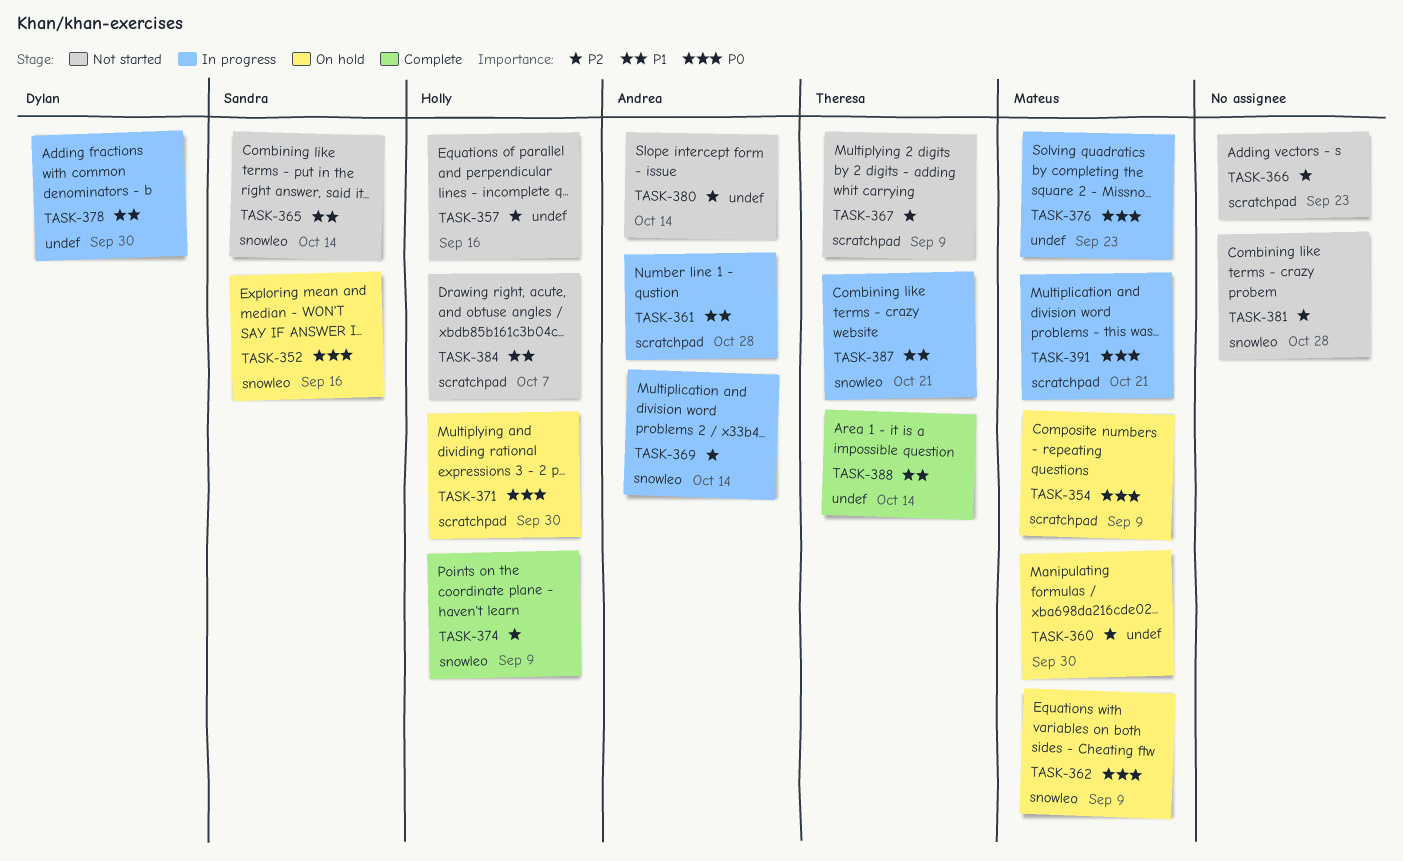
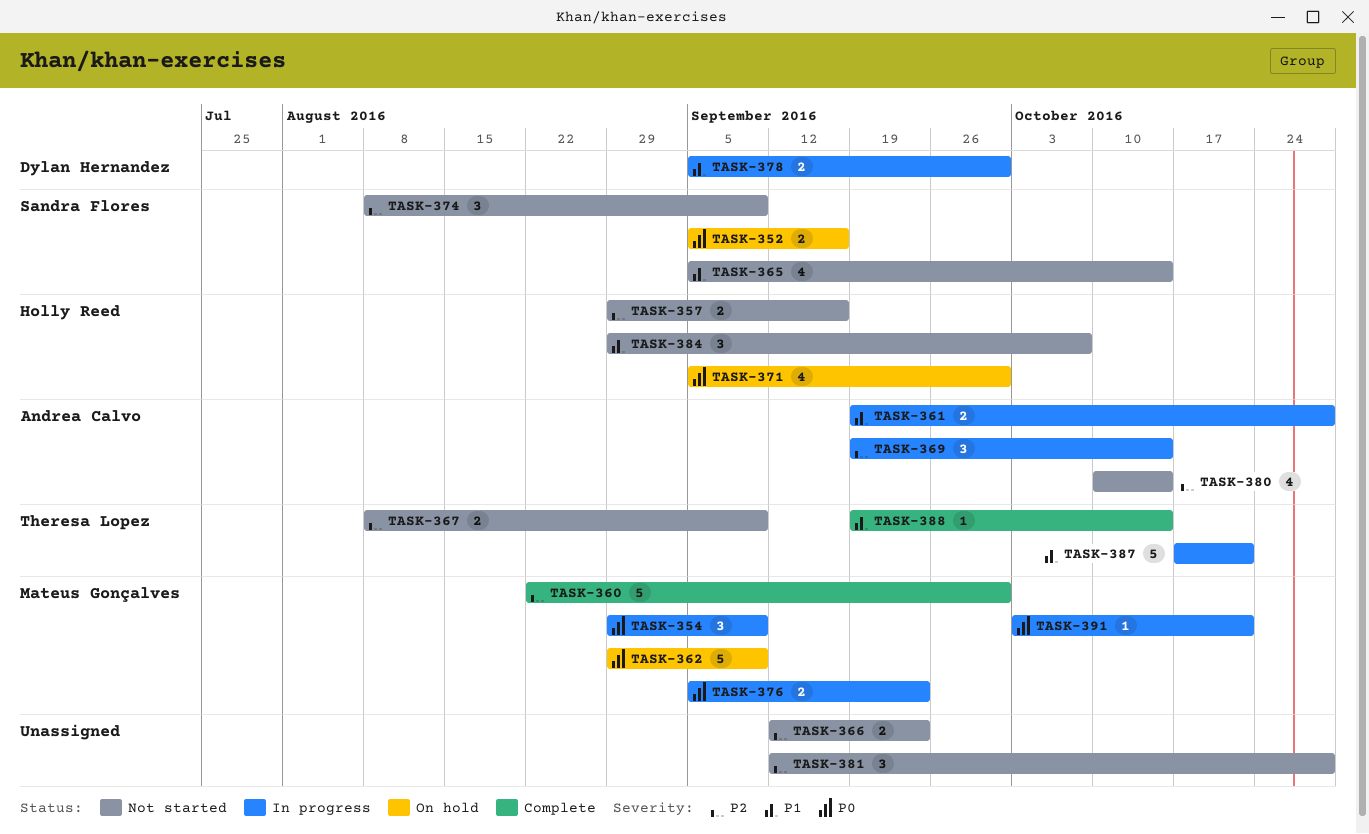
TASK-354, status: On hold -> In progress
TASK-360, status: On hold -> Complete
TASK-374, status: Complete -> Not started
TASK-374, owner: Holly Reed -> Sandra Flores

